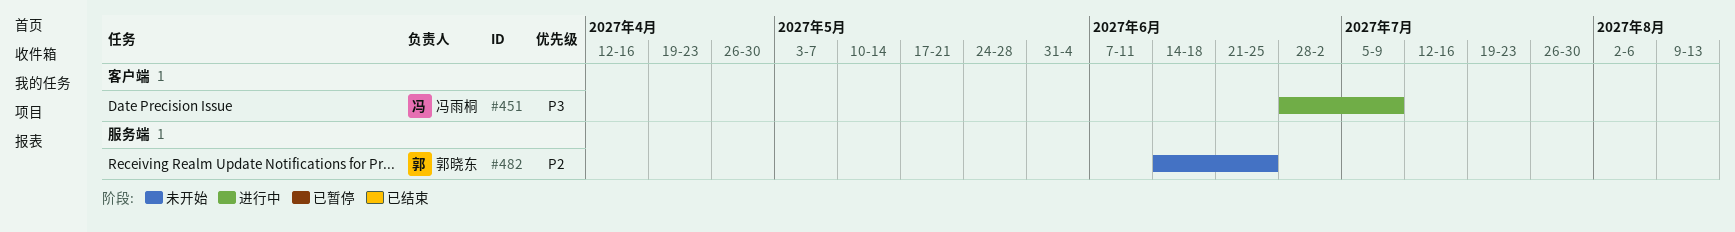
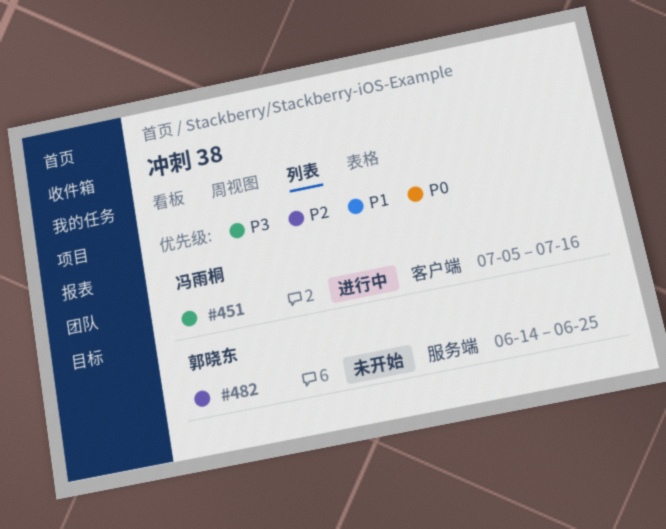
#451, start: Jun 28 -> Jul 5
#451, due: Jul 9 -> Jul 16

